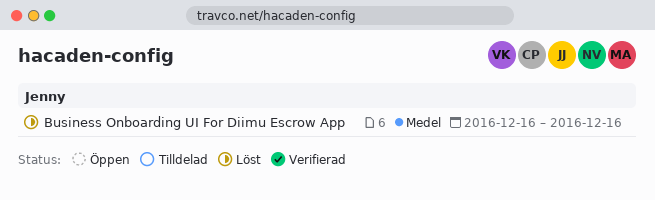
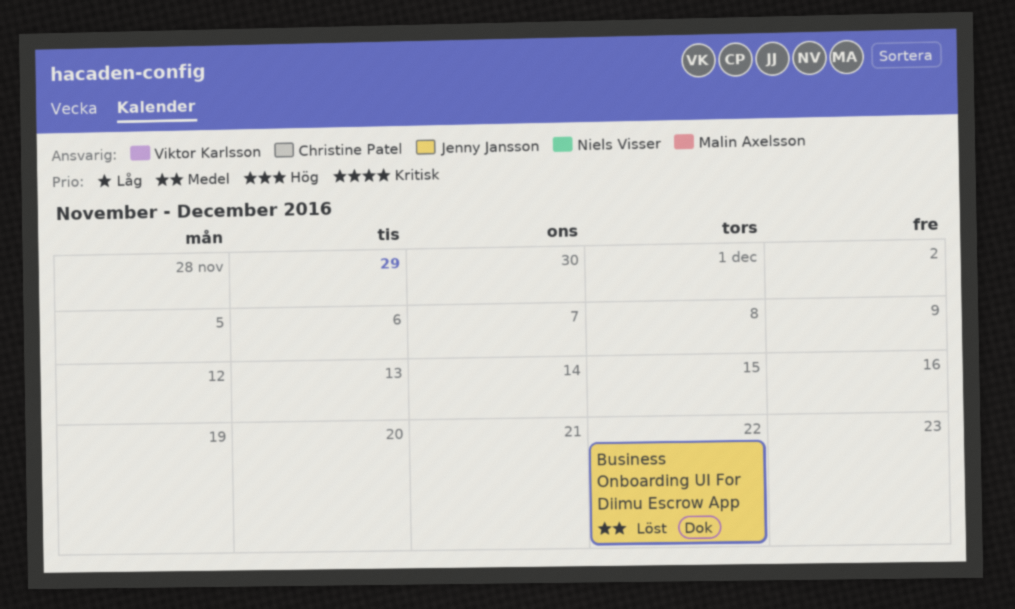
Business Onboarding UI For Diimu Escrow App, due: Dec 16 -> Dec 22

